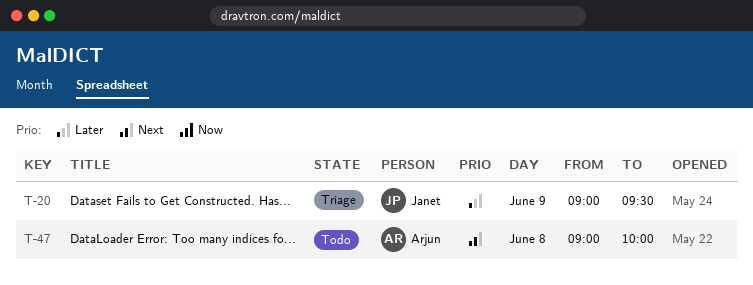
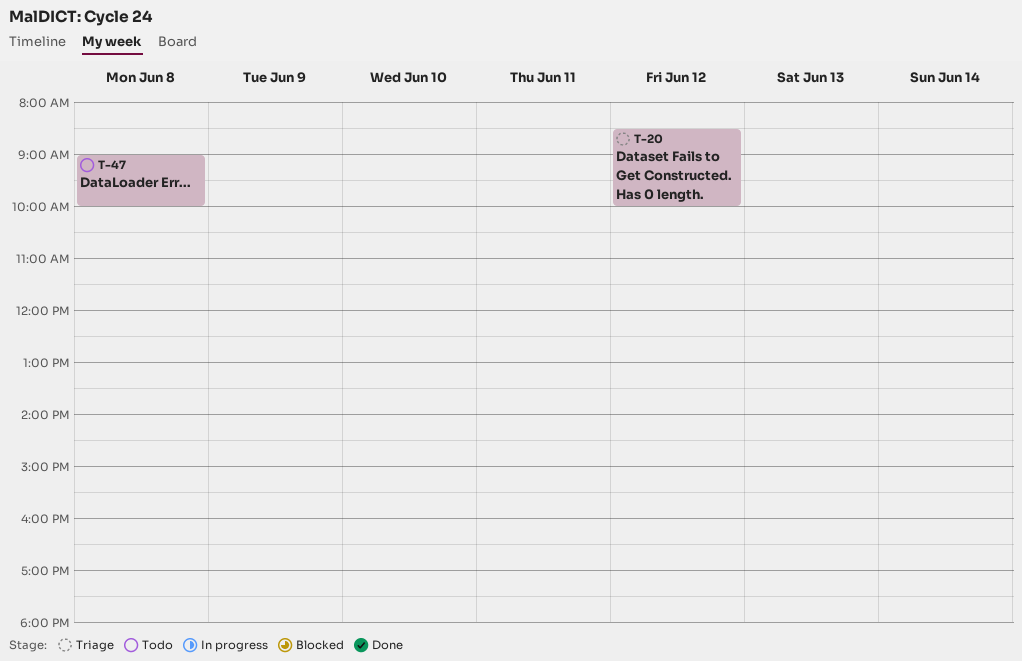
T-20, day: Jun 9 -> Jun 12
T-20, begins: 09:00 -> 08:30
T-20, ends: 09:30 -> 10:00

